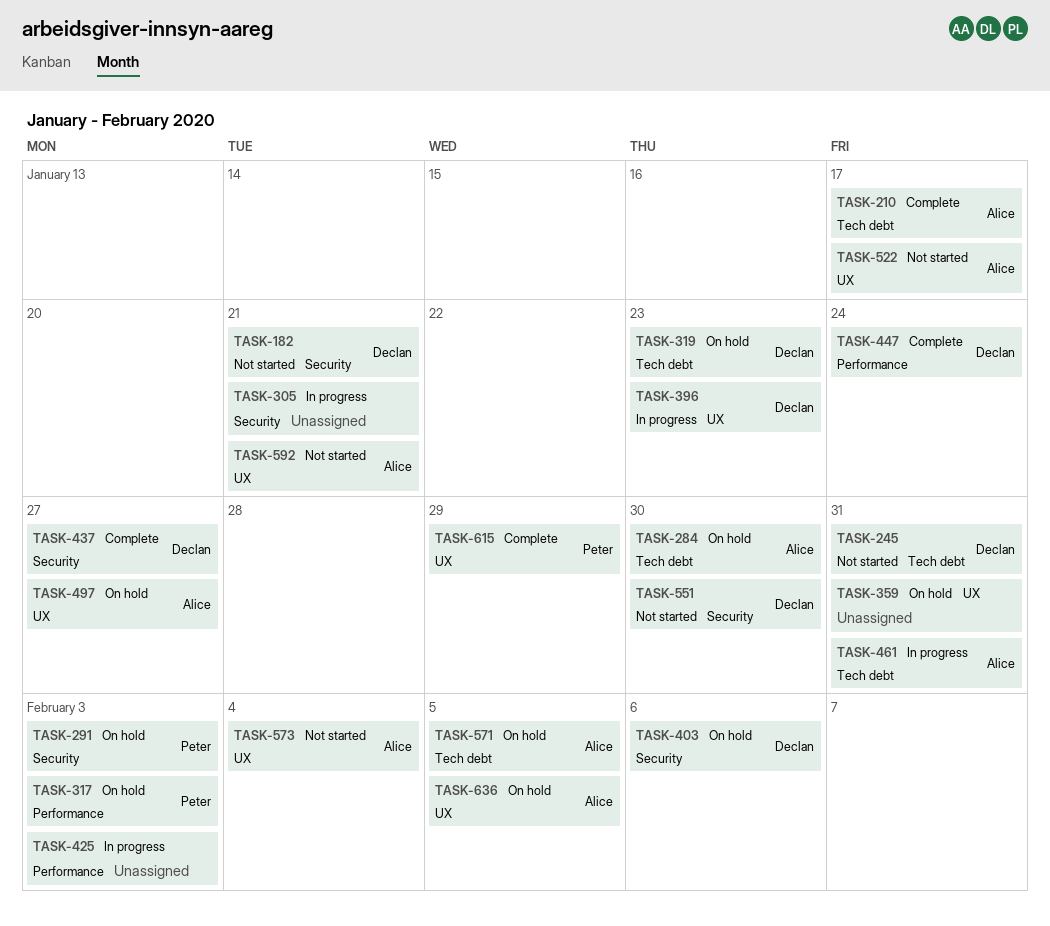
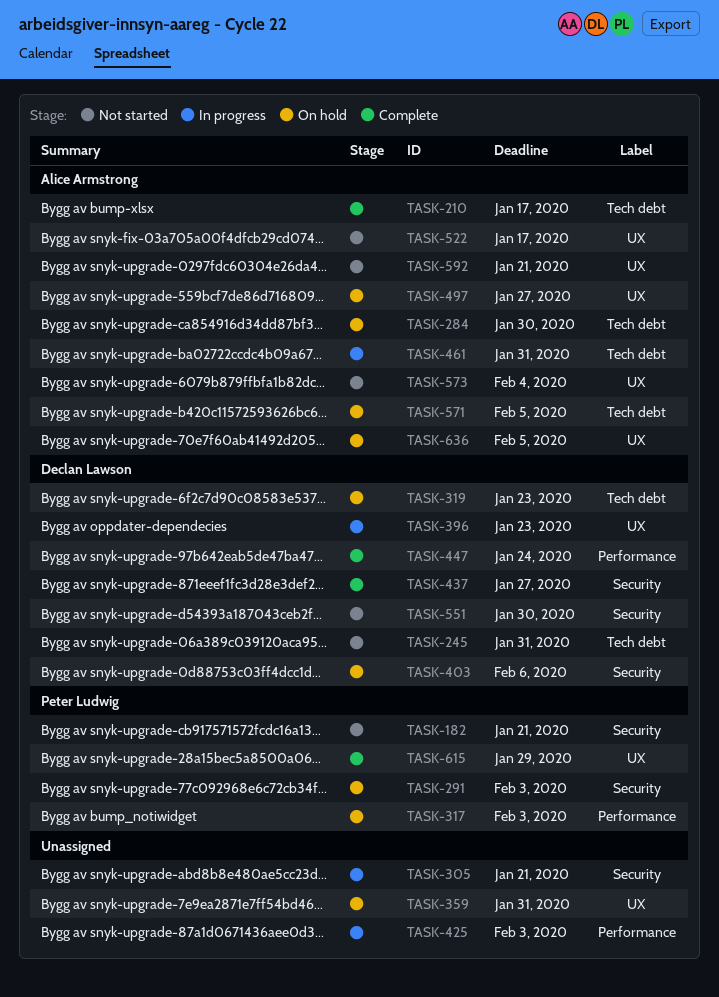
TASK-182, owner: Declan Lawson -> Peter Ludwig

